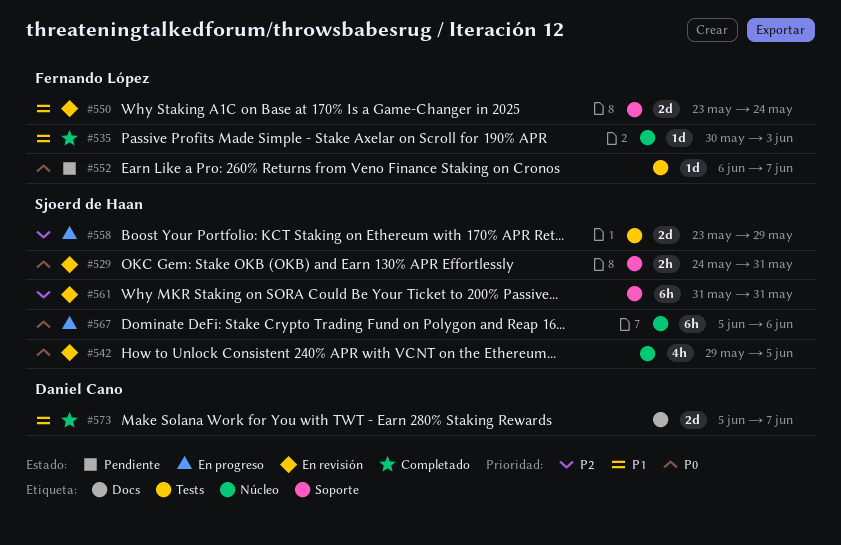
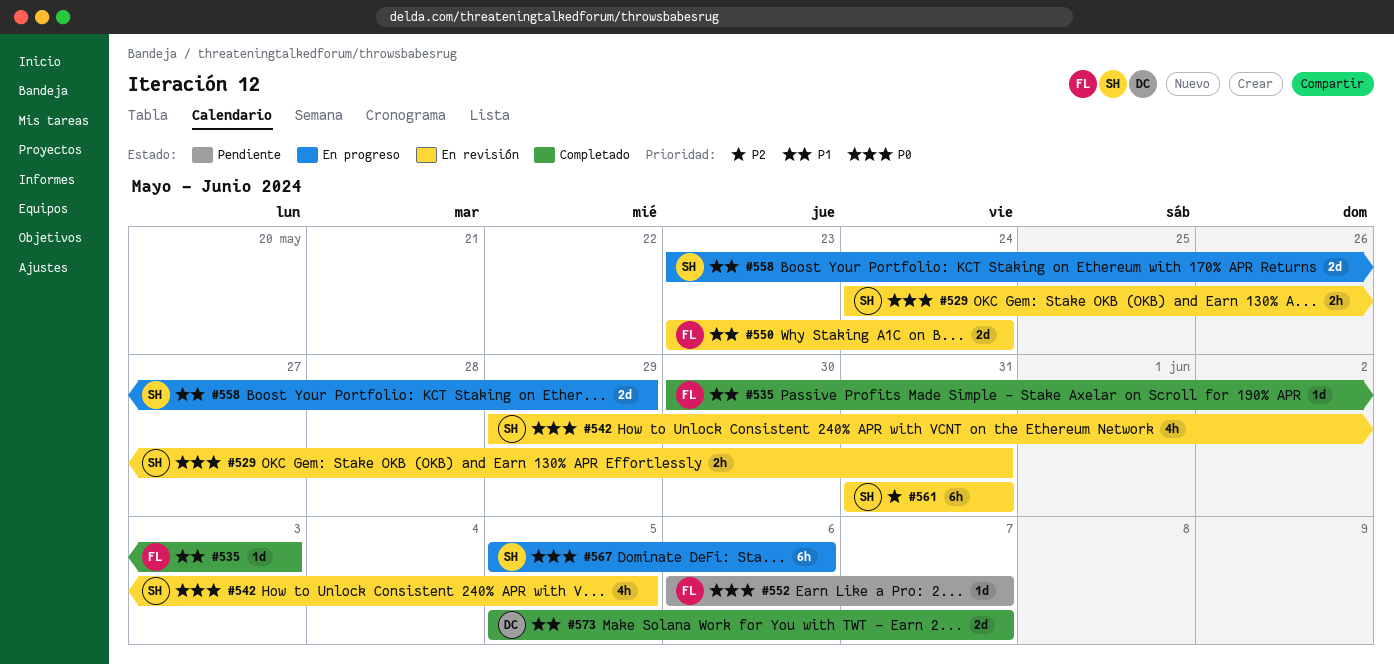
#558, priority: P2 -> P1

